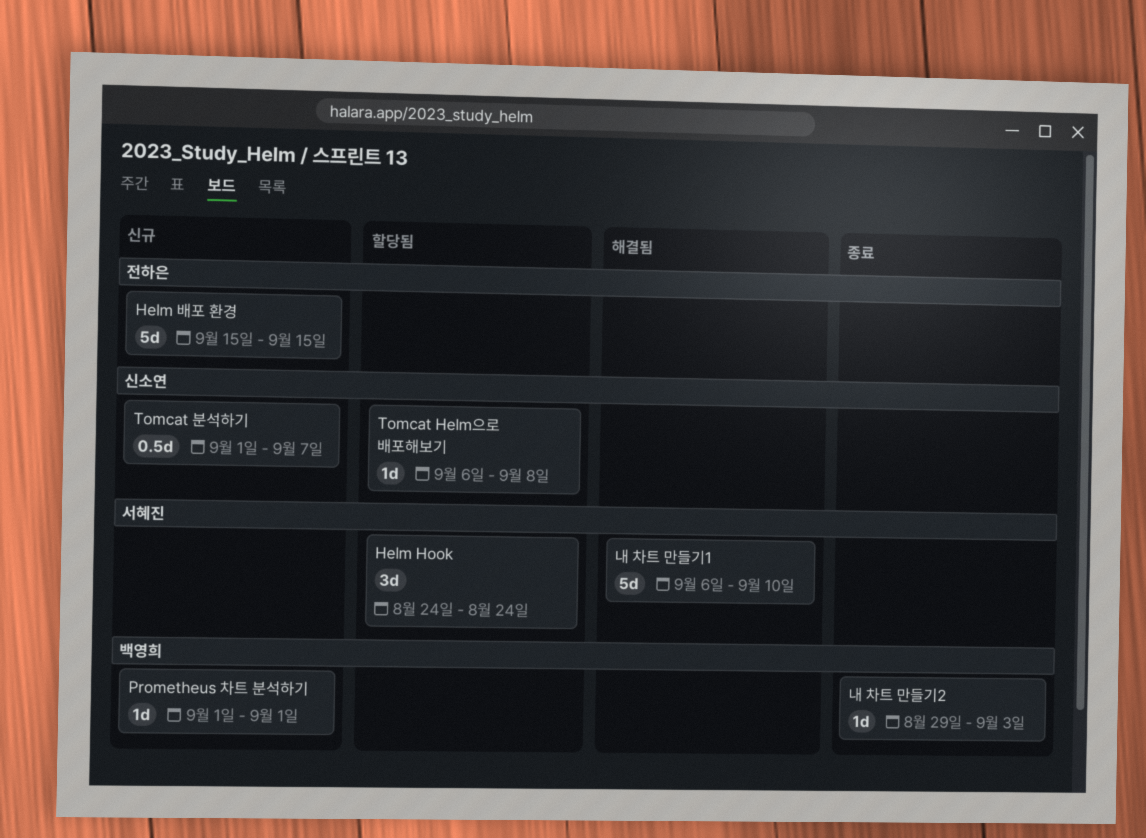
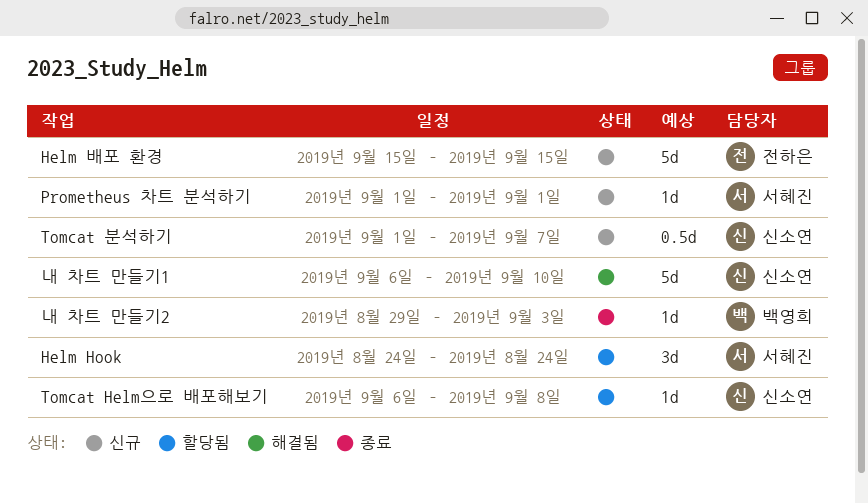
Prometheus 차트 분석하기, owner: 백영희 -> 서혜진
내 차트 만들기1, owner: 서혜진 -> 신소연

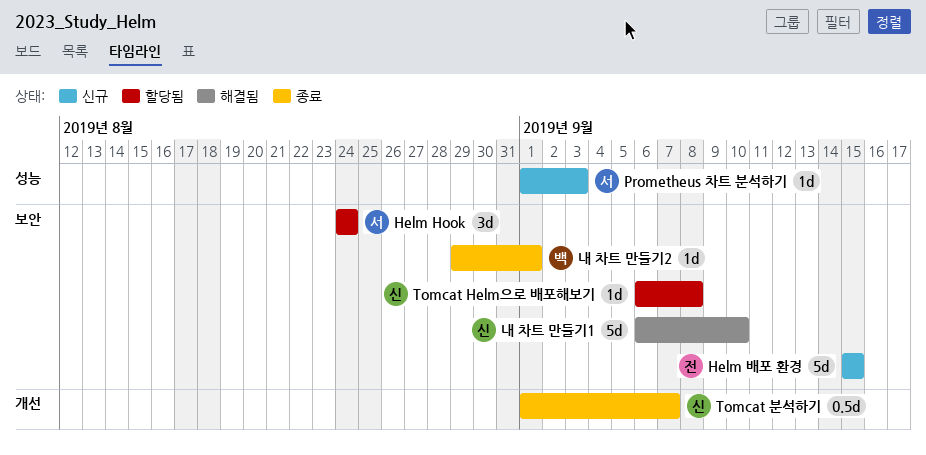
Prometheus 차트 분석하기, due: Sep 1 -> Sep 3
Tomcat 분석하기, status: 신규 -> 종료
내 차트 만들기2, due: Sep 3 -> Sep 1

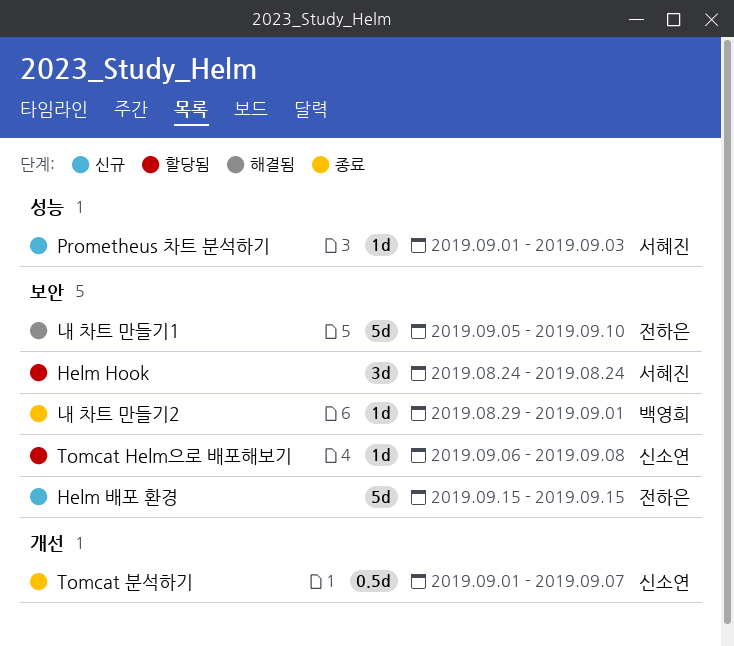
내 차트 만들기1, owner: 신소연 -> 전하은
내 차트 만들기1, start: Sep 6 -> Sep 5

